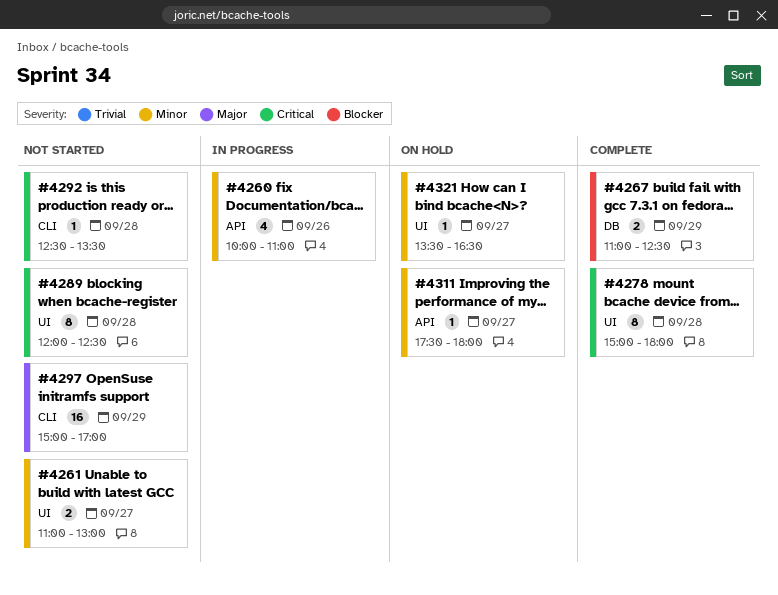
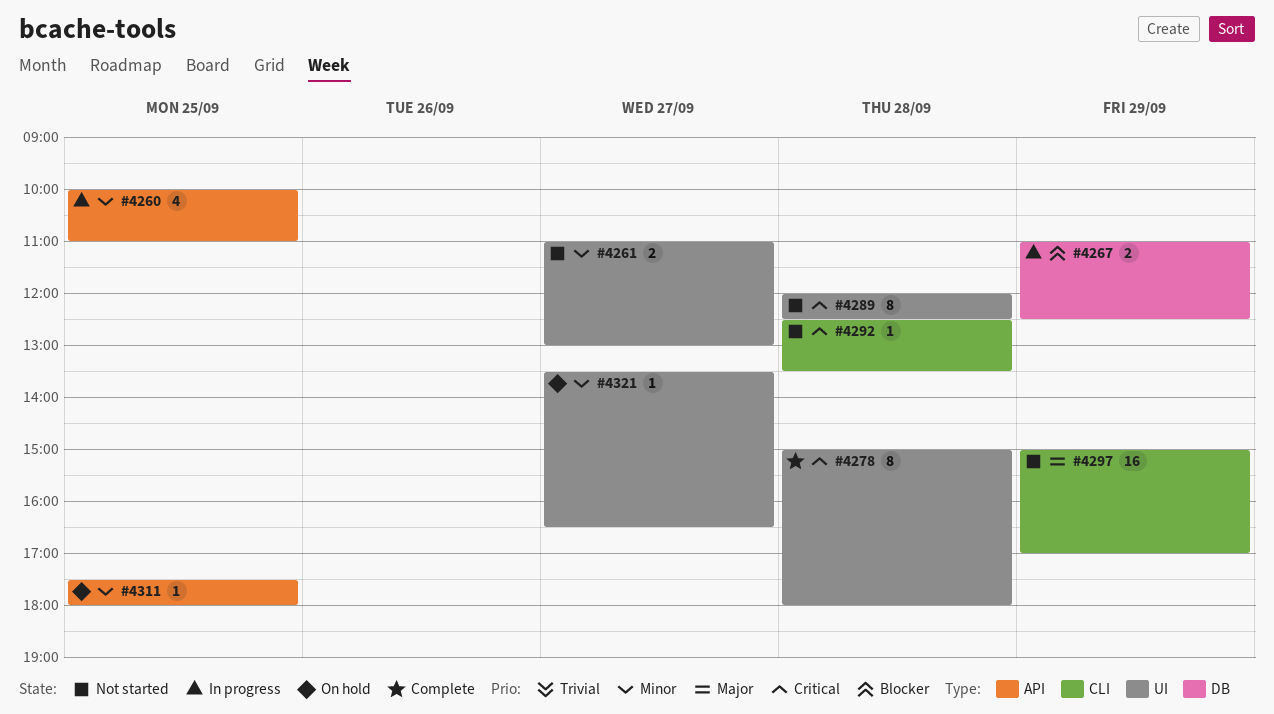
#4260, day: Sep 26 -> Sep 25
#4267, status: Complete -> In progress
#4311, day: Sep 27 -> Sep 25

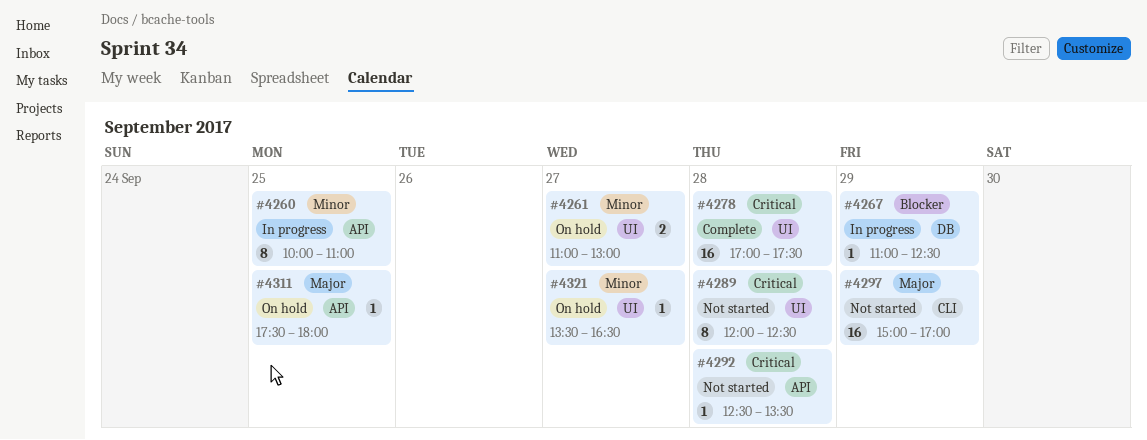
#4260, estimate: 4 -> 8
#4261, status: Not started -> On hold
#4267, estimate: 2 -> 1
#4278, estimate: 8 -> 16
#4278, begins: 15:00 -> 17:00
#4278, ends: 18:00 -> 17:30
#4292, label: CLI -> API
#4311, priority: Minor -> Major

